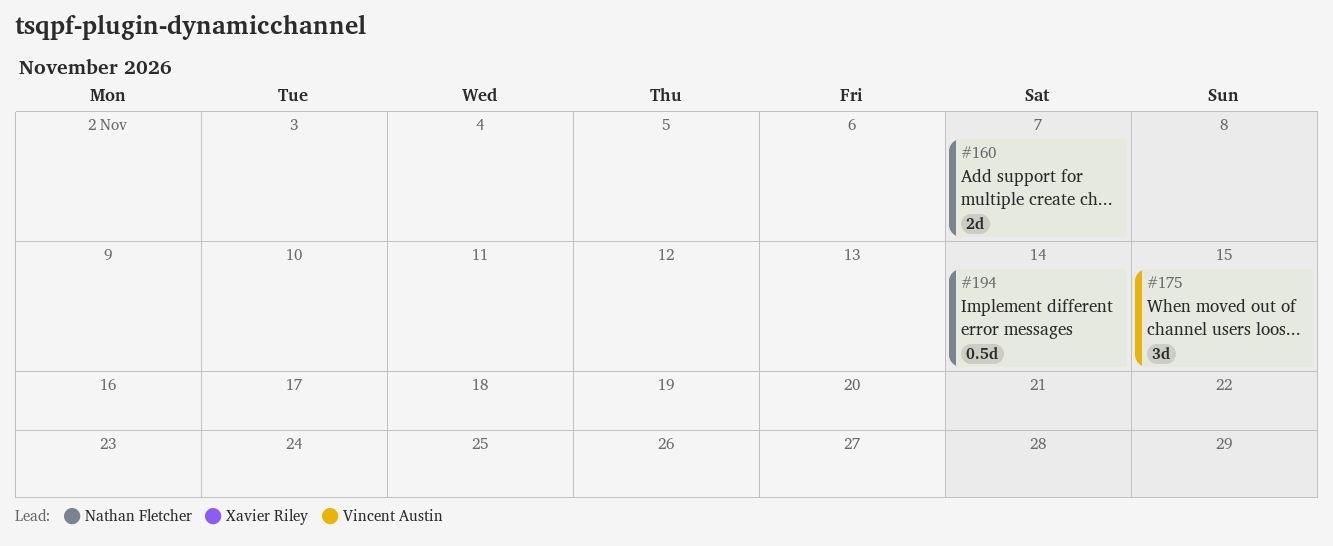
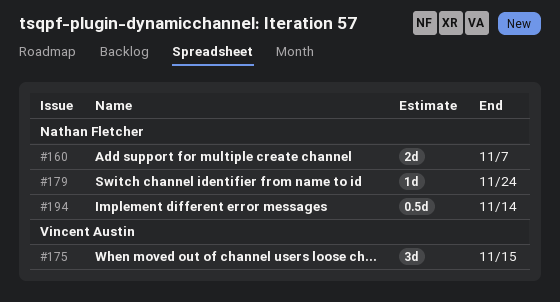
#179: none -> present

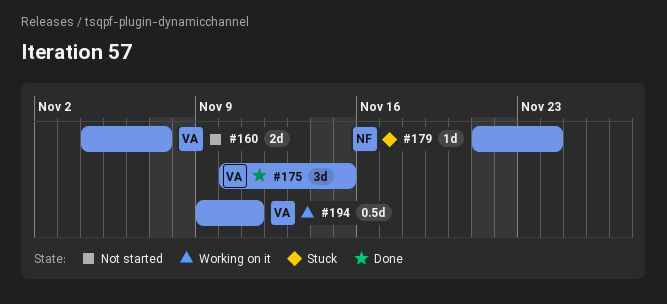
#160, owner: Nathan Fletcher -> Vincent Austin
#194, owner: Nathan Fletcher -> Vincent Austin
#194, due: Nov 14 -> Nov 11

